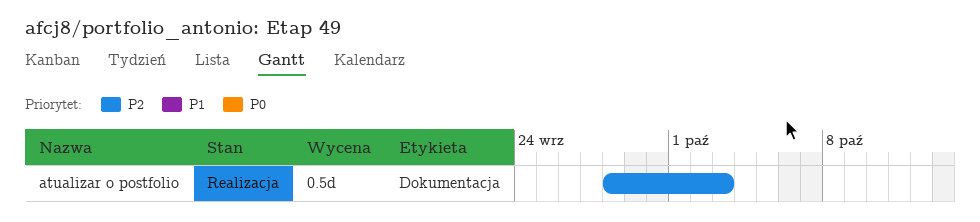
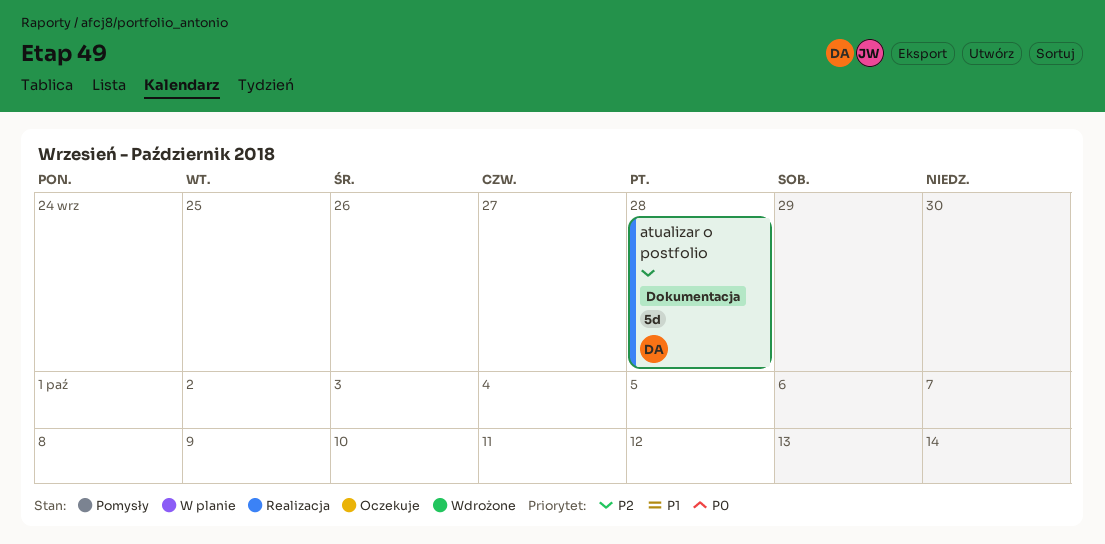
atualizar o postfolio, estimate: 0.5d -> 5d
atualizar o postfolio, due: Oct 3 -> Sep 28

